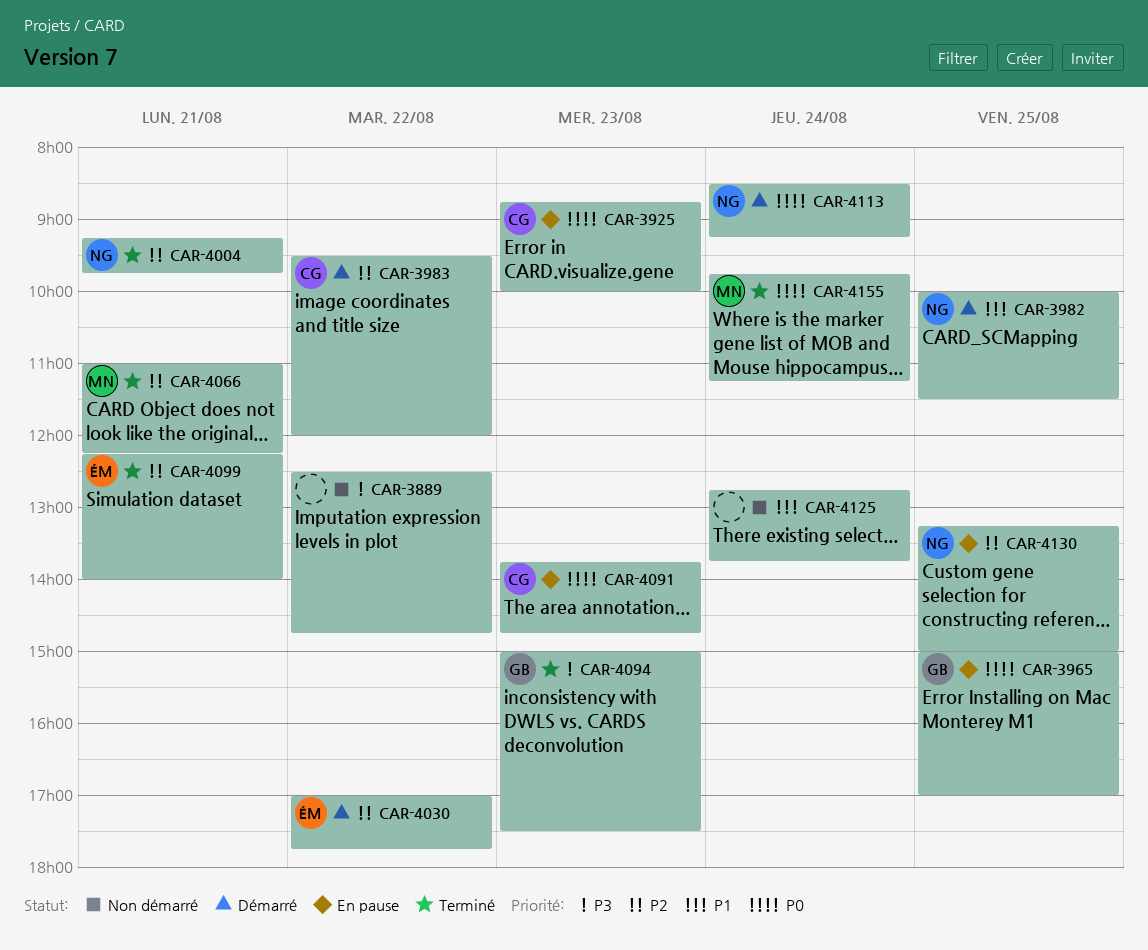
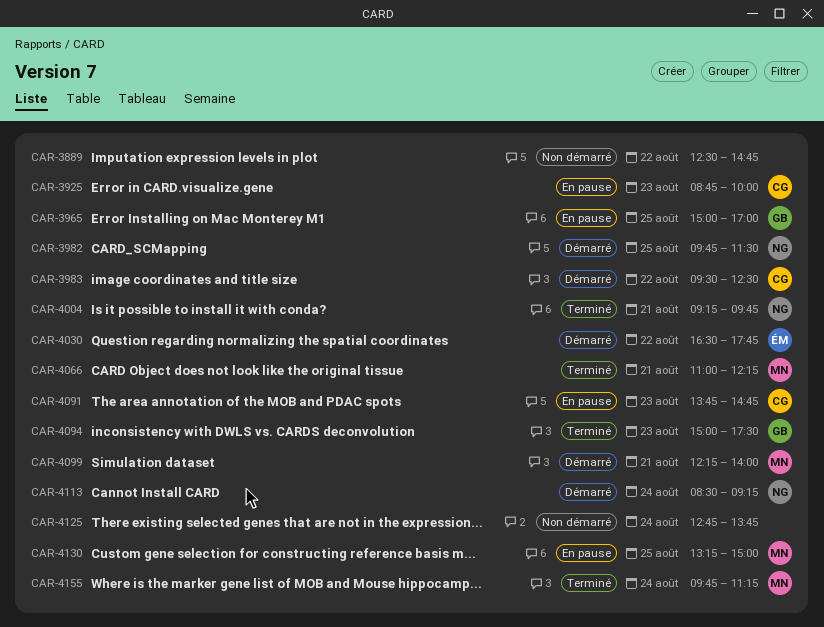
CAR-3982, begins: 10:00 -> 09:45
CAR-3983, ends: 12:00 -> 12:30
CAR-4030, begins: 17:00 -> 16:30
CAR-4099, status: Terminé -> Démarré
CAR-4099, owner: ÉM -> MN
CAR-4130, owner: NG -> MN

